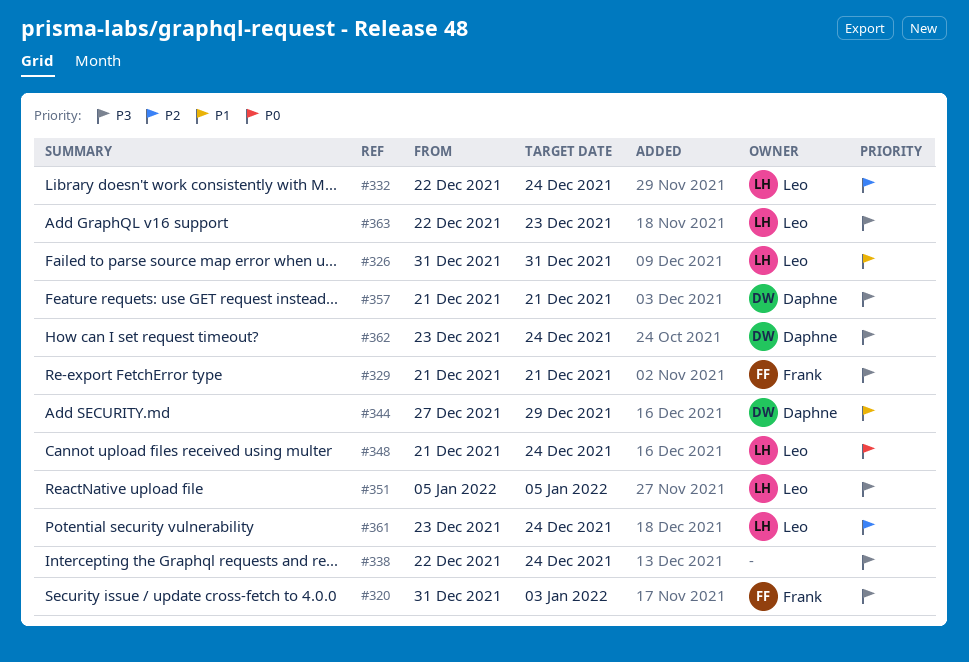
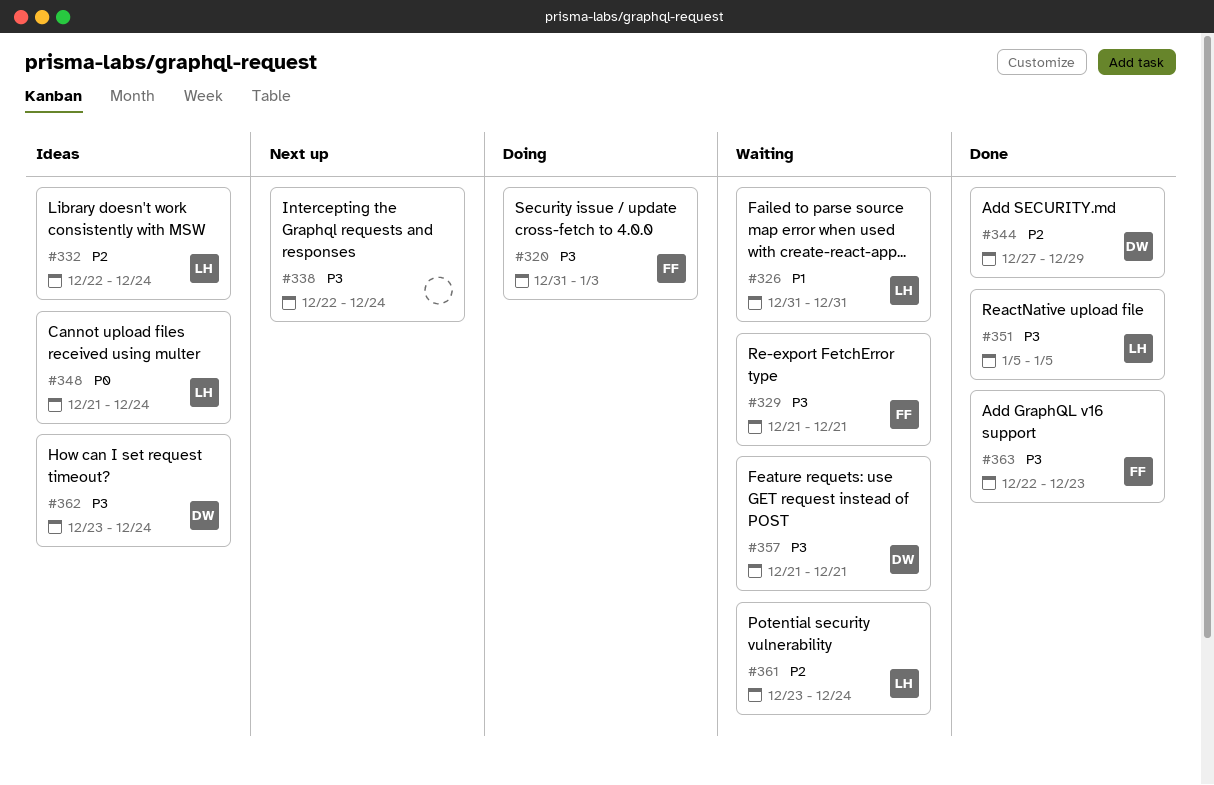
#344, priority: P1 -> P2
#363, owner: Leo -> Frank

